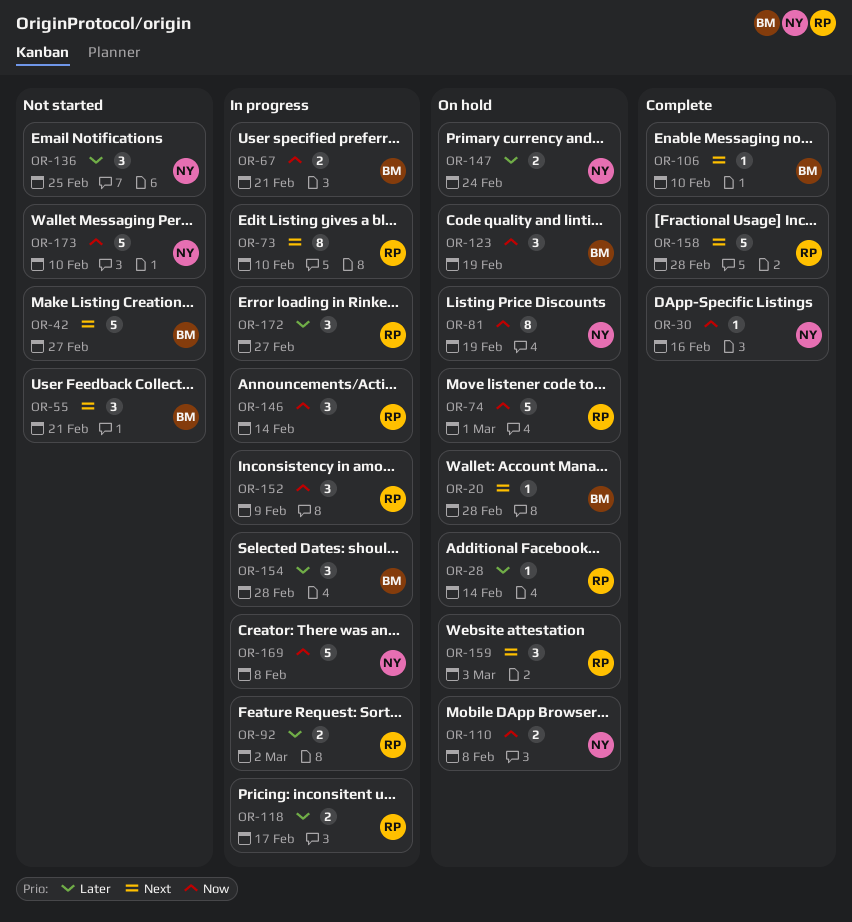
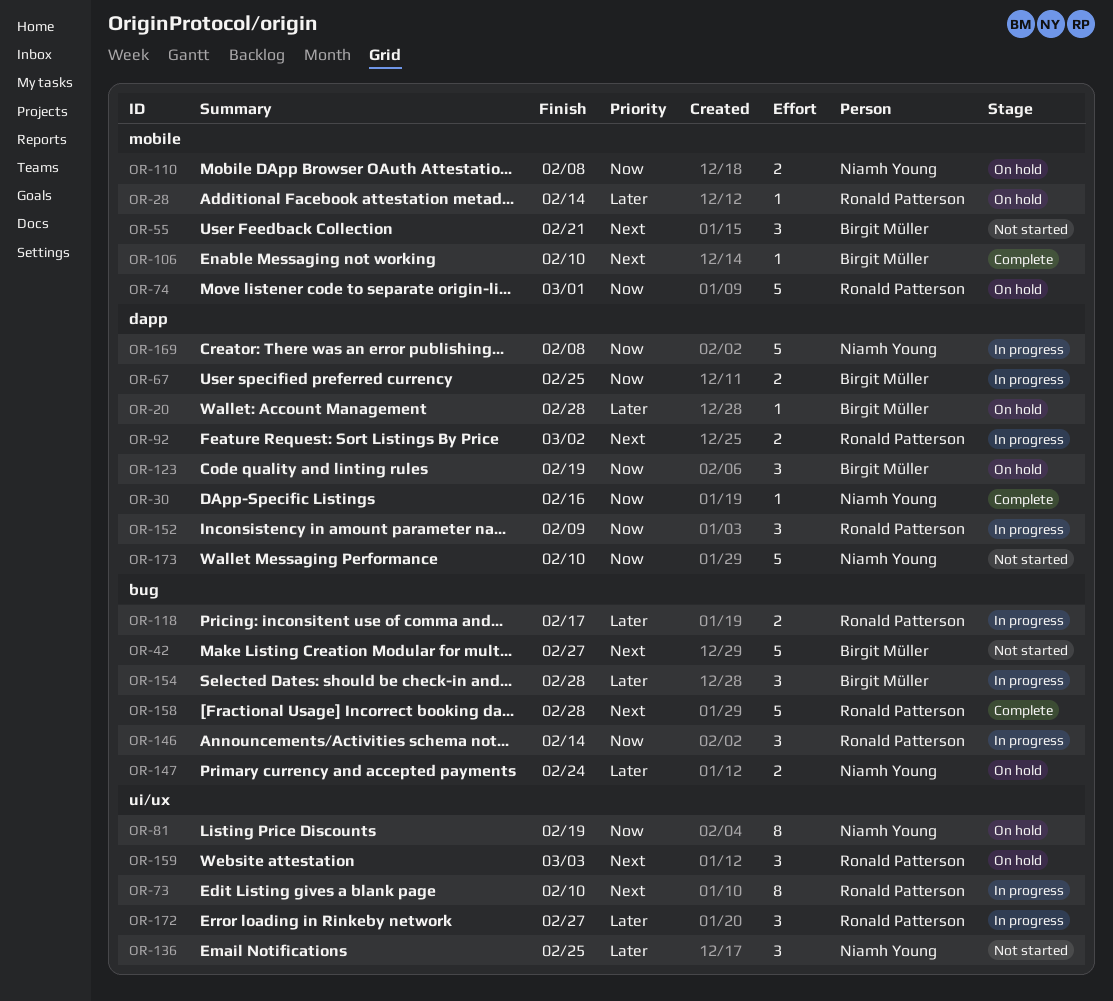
OR-20, priority: Next -> Later
OR-67, due: Feb 21 -> Feb 25
OR-92, priority: Later -> Next

